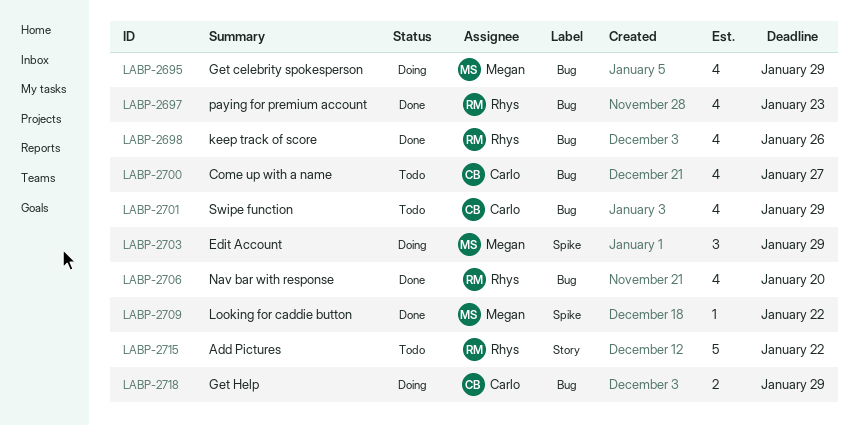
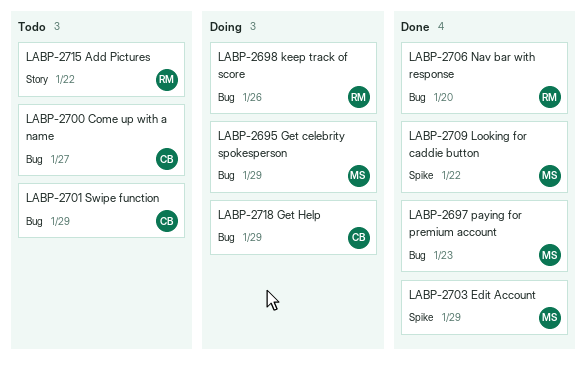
LABP-2697, owner: Rhys -> Megan
LABP-2698, status: Done -> Doing
LABP-2703, status: Doing -> Done

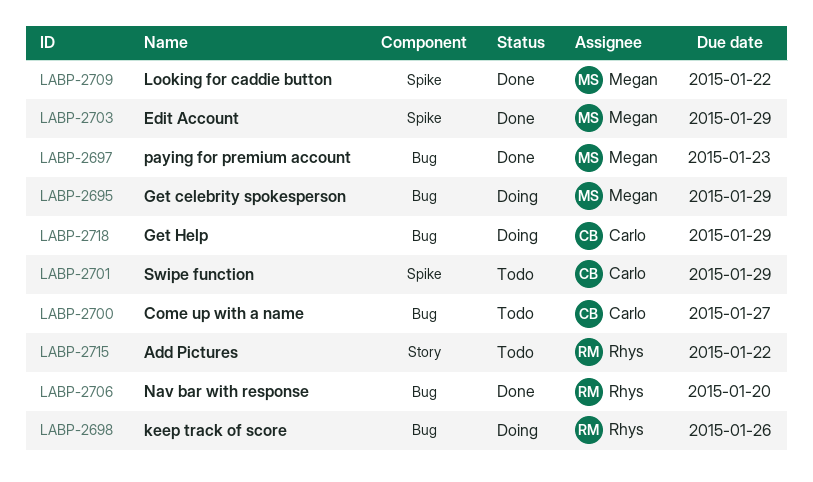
LABP-2701, label: Bug -> Spike

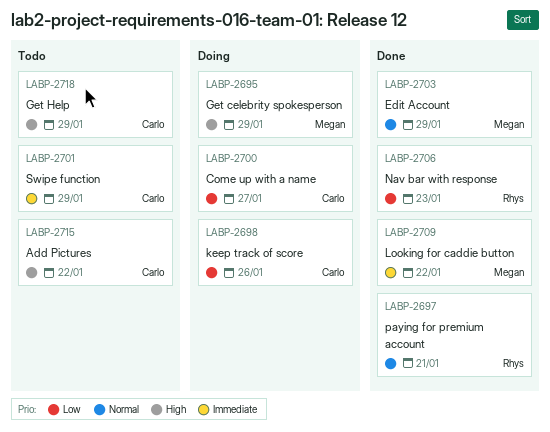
LABP-2697, owner: Megan -> Rhys
LABP-2697, due: Jan 23 -> Jan 21
LABP-2698, owner: Rhys -> Carlo
LABP-2700, status: Todo -> Doing
LABP-2706, due: Jan 20 -> Jan 23
LABP-2715, owner: Rhys -> Carlo
LABP-2718, status: Doing -> Todo

